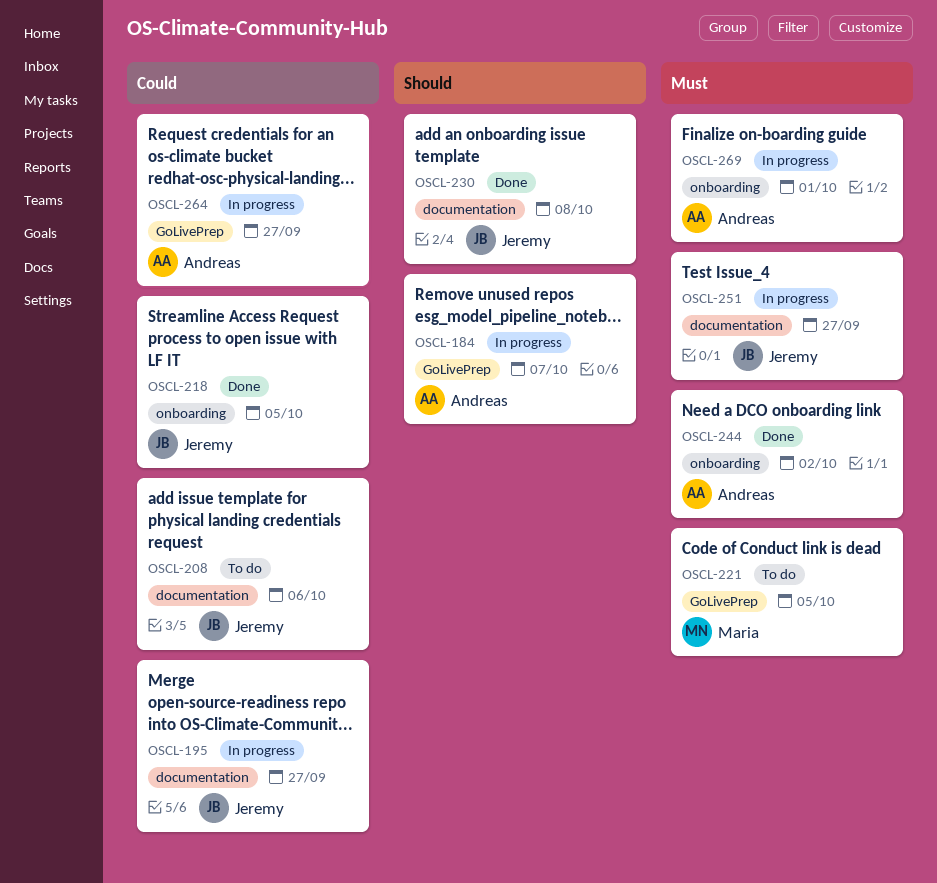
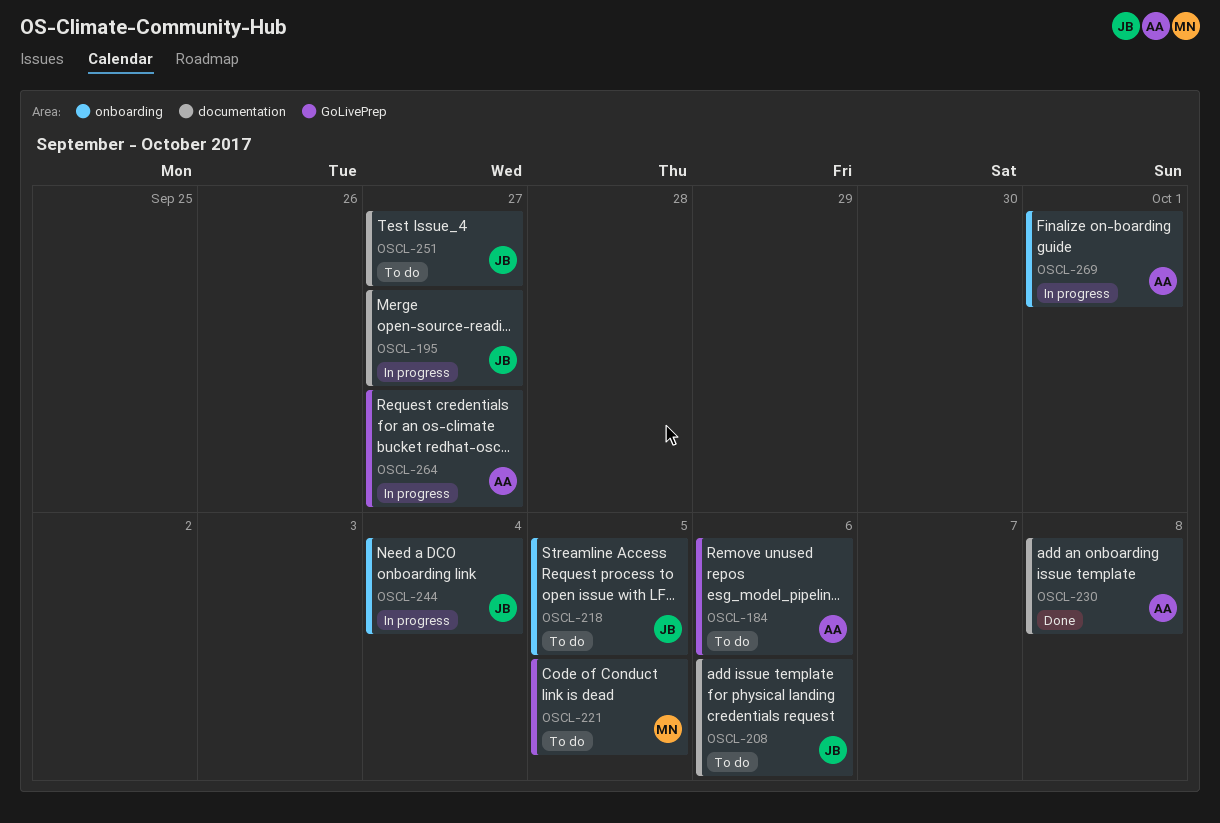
OSCL-184, status: In progress -> To do
OSCL-184, due: Oct 7 -> Oct 6
OSCL-218, status: Done -> To do
OSCL-230, owner: Jeremy -> Andreas
OSCL-244, status: Done -> In progress
OSCL-244, owner: Andreas -> Jeremy
OSCL-244, due: Oct 2 -> Oct 4
OSCL-251, status: In progress -> To do

